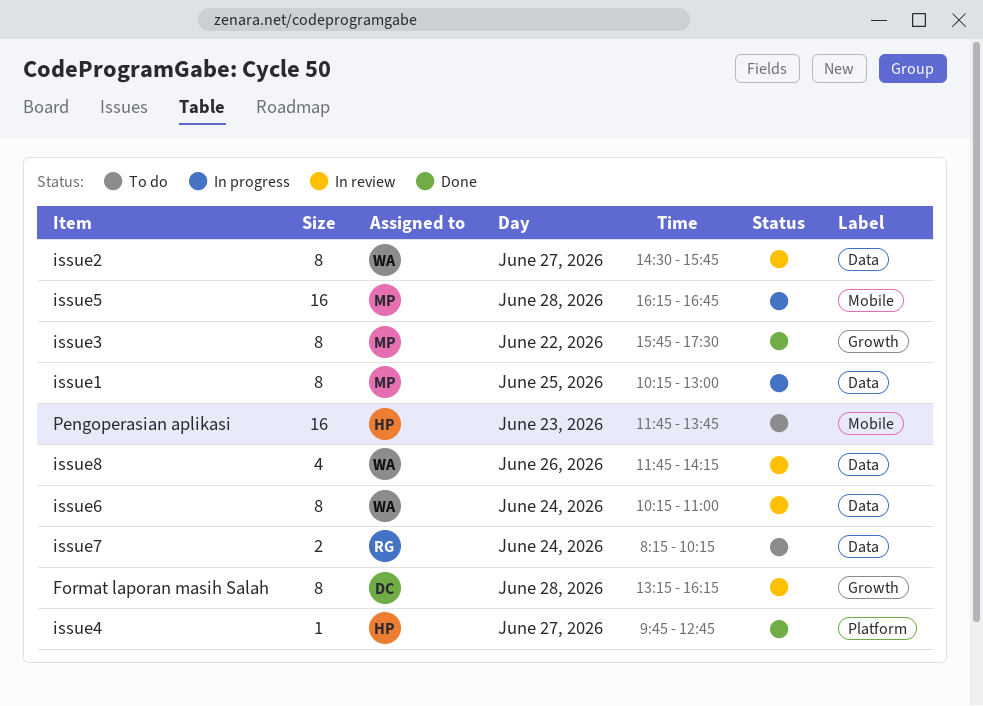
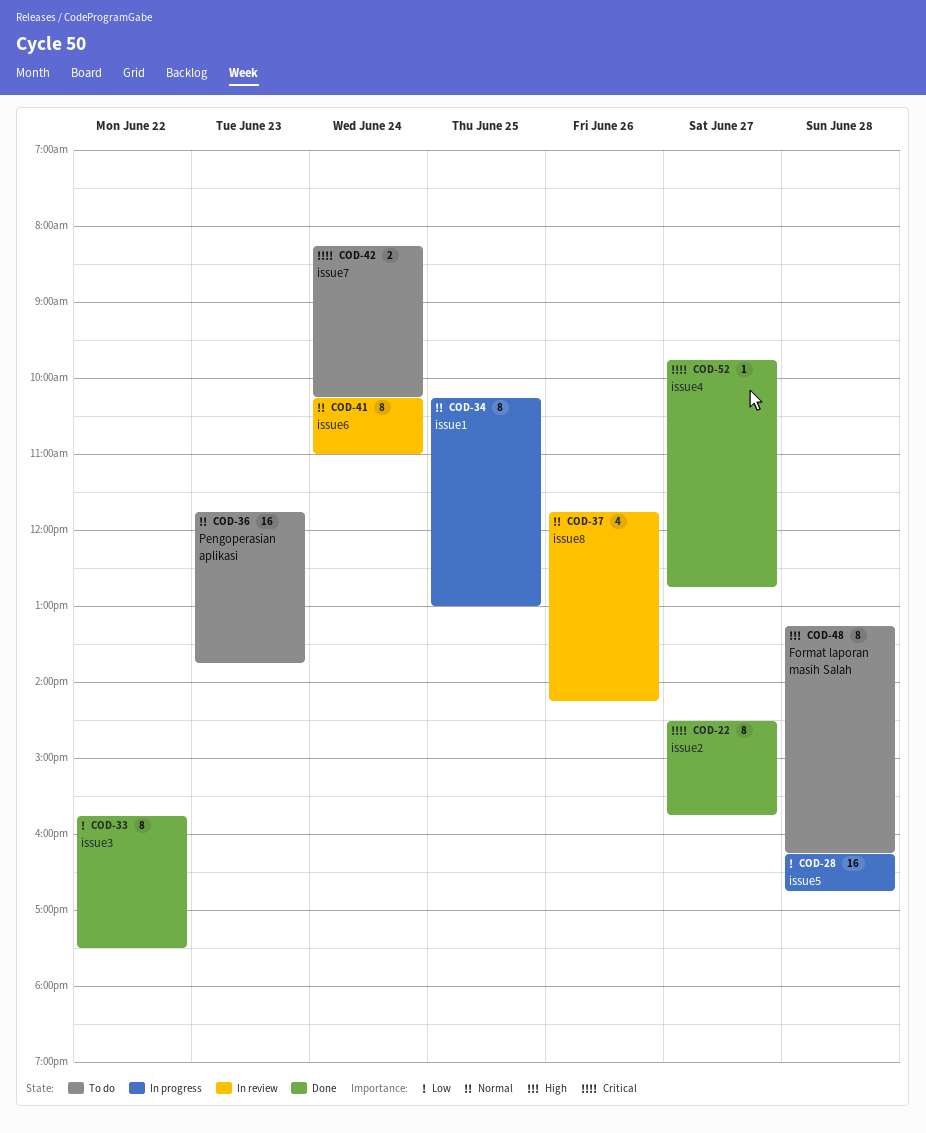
Format laporan masih Salah, status: In review -> To do
issue2, status: In review -> Done

